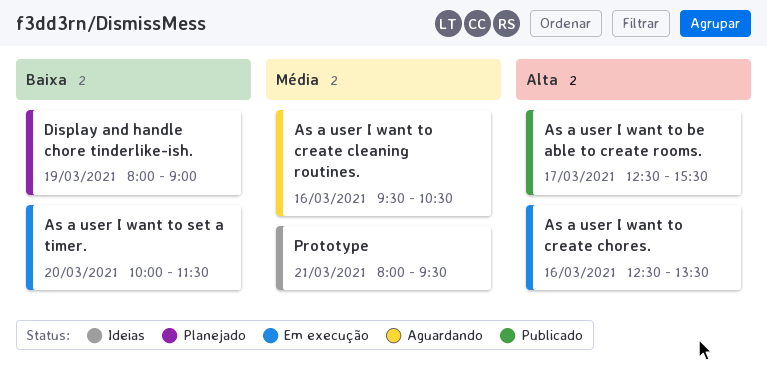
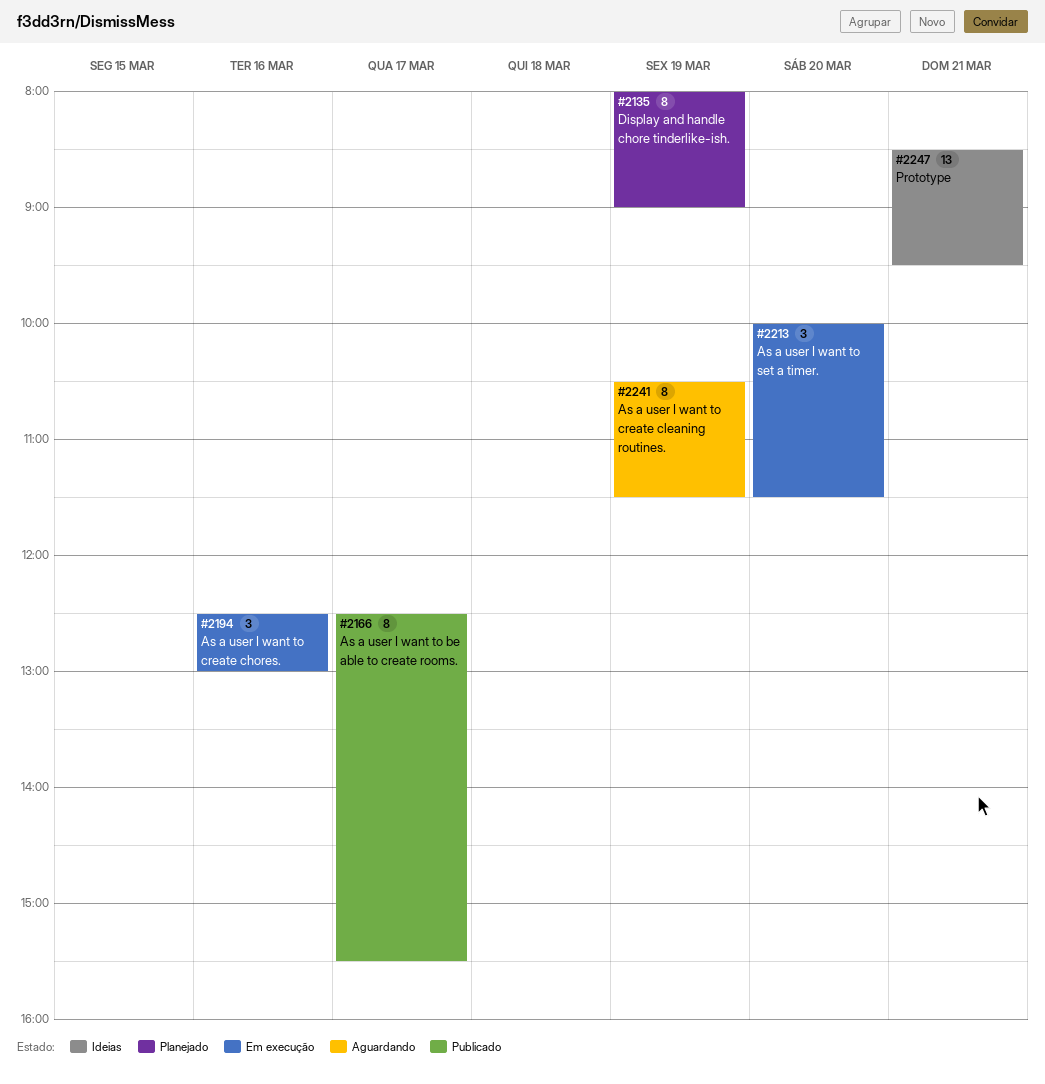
As a user I want to create chores., ends: 13:30 -> 13:00
As a user I want to create cleaning routines., day: Mar 16 -> Mar 19
As a user I want to create cleaning routines., begins: 09:30 -> 10:30
As a user I want to create cleaning routines., ends: 10:30 -> 11:30
Prototype, begins: 08:00 -> 08:30

